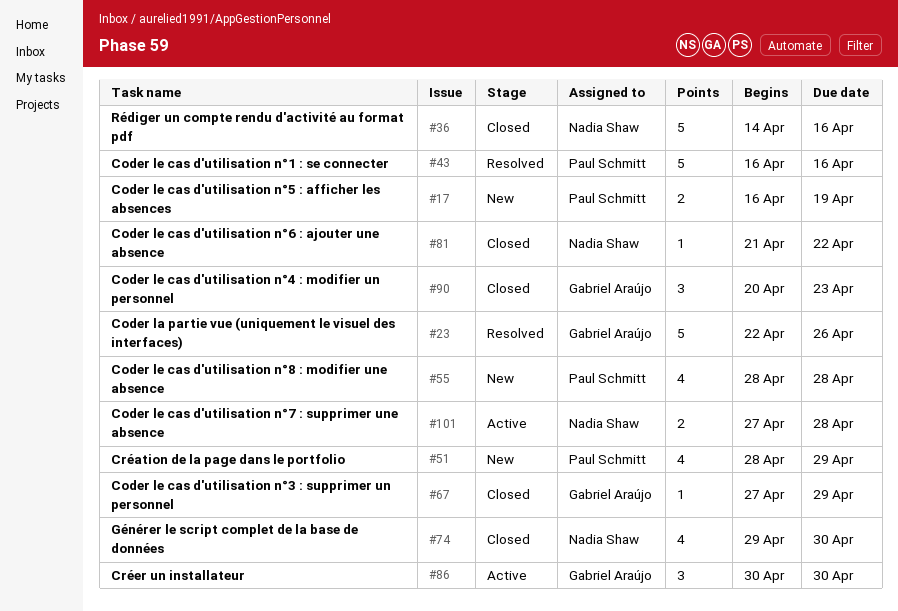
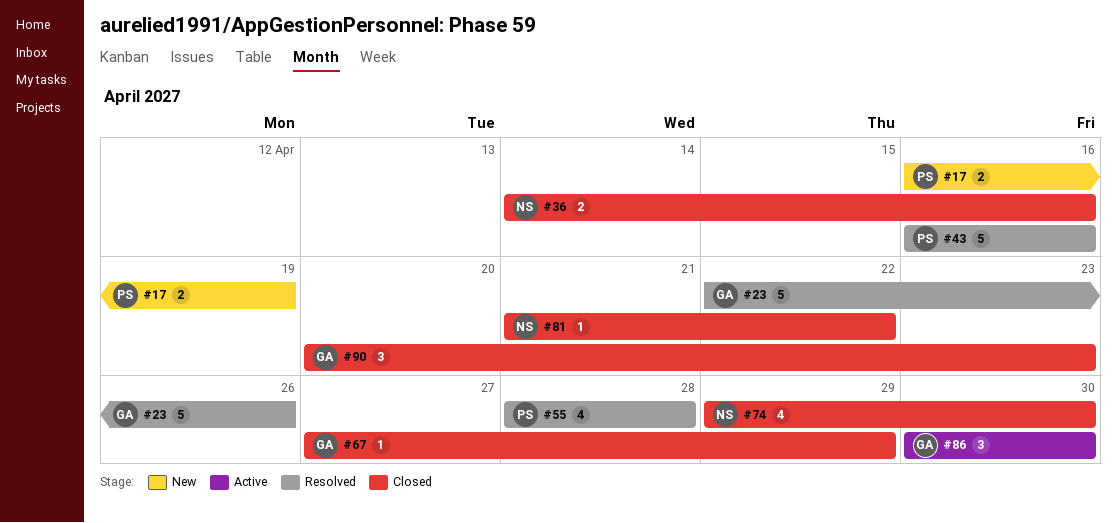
#36, estimate: 5 -> 2
#51: present -> none
#55, status: New -> Resolved
#101: present -> none

